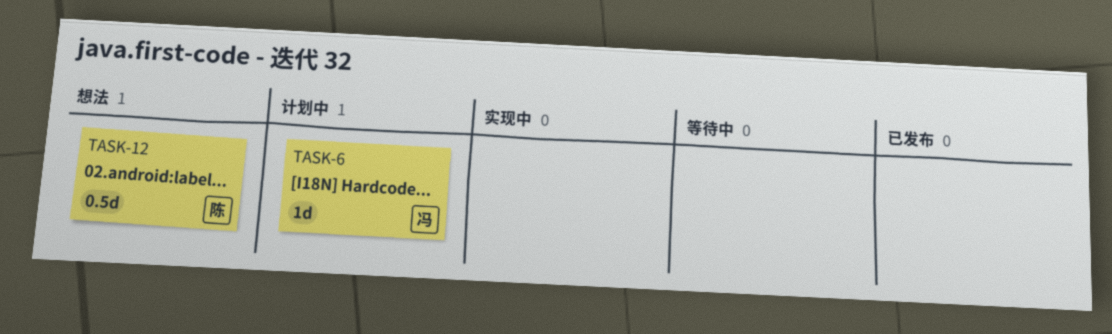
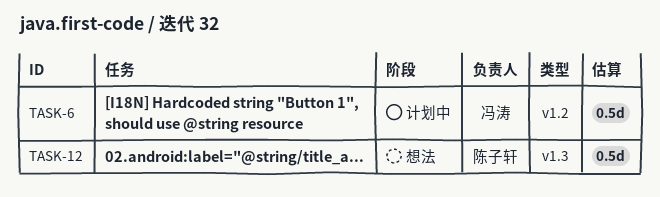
TASK-6, estimate: 1d -> 0.5d

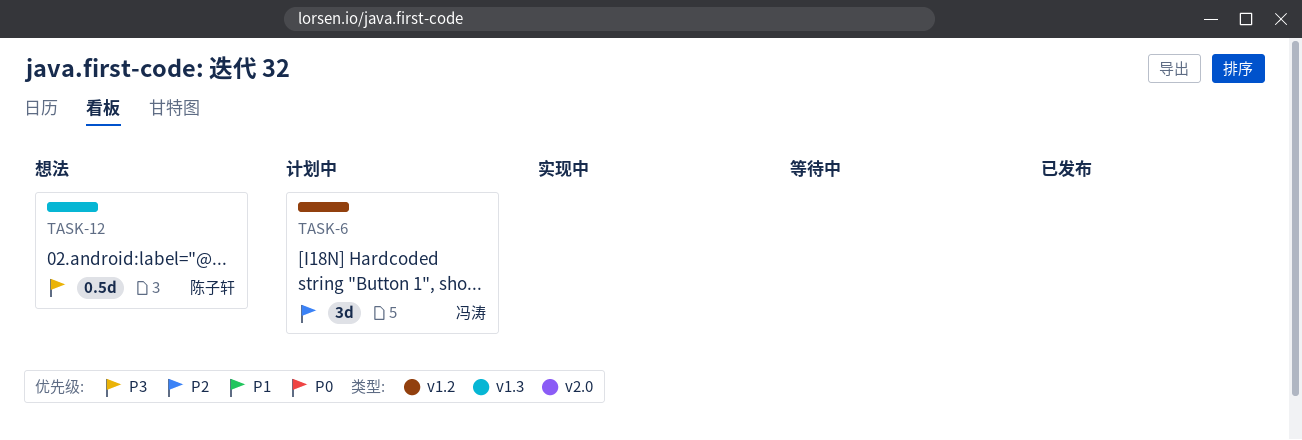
TASK-6, estimate: 0.5d -> 3d

